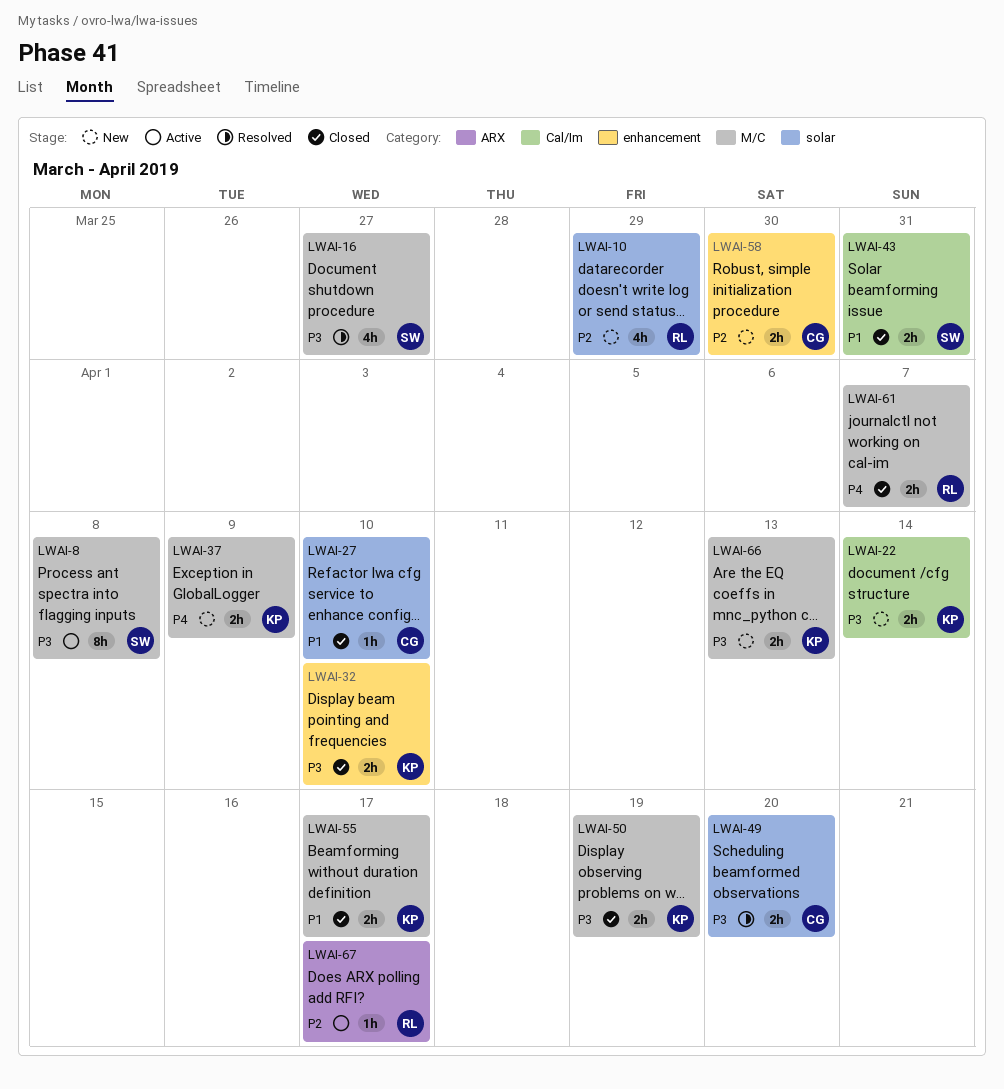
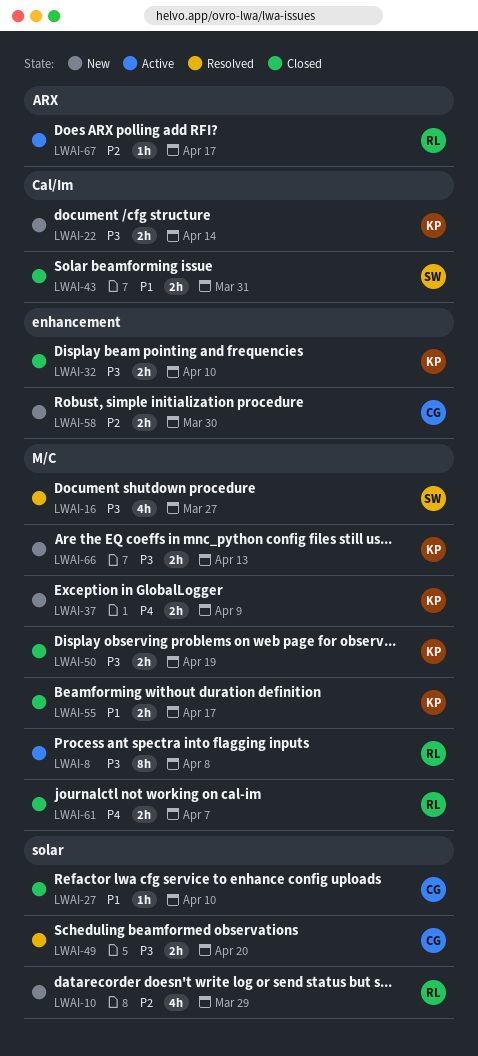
LWAI-8, owner: SW -> RL

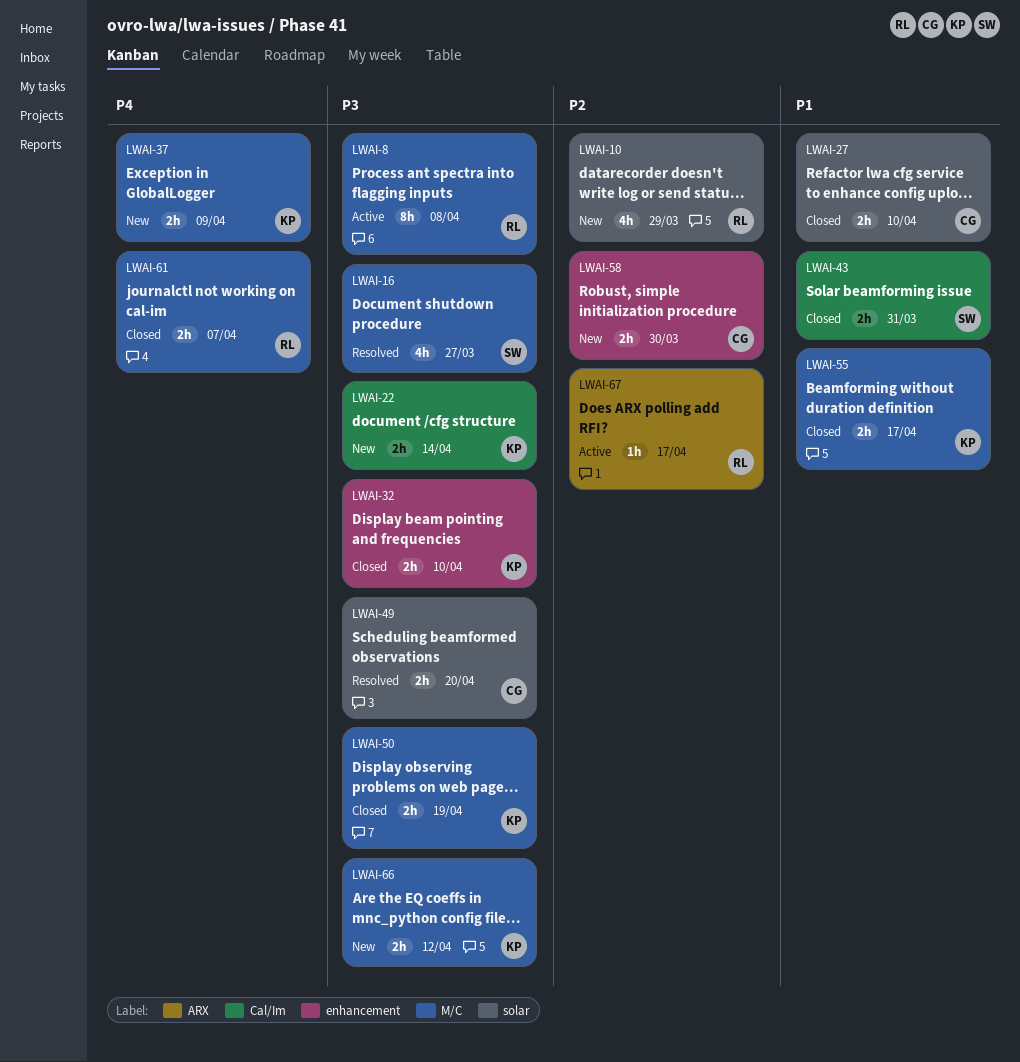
LWAI-27, estimate: 1h -> 2h
LWAI-66, due: Apr 13 -> Apr 12

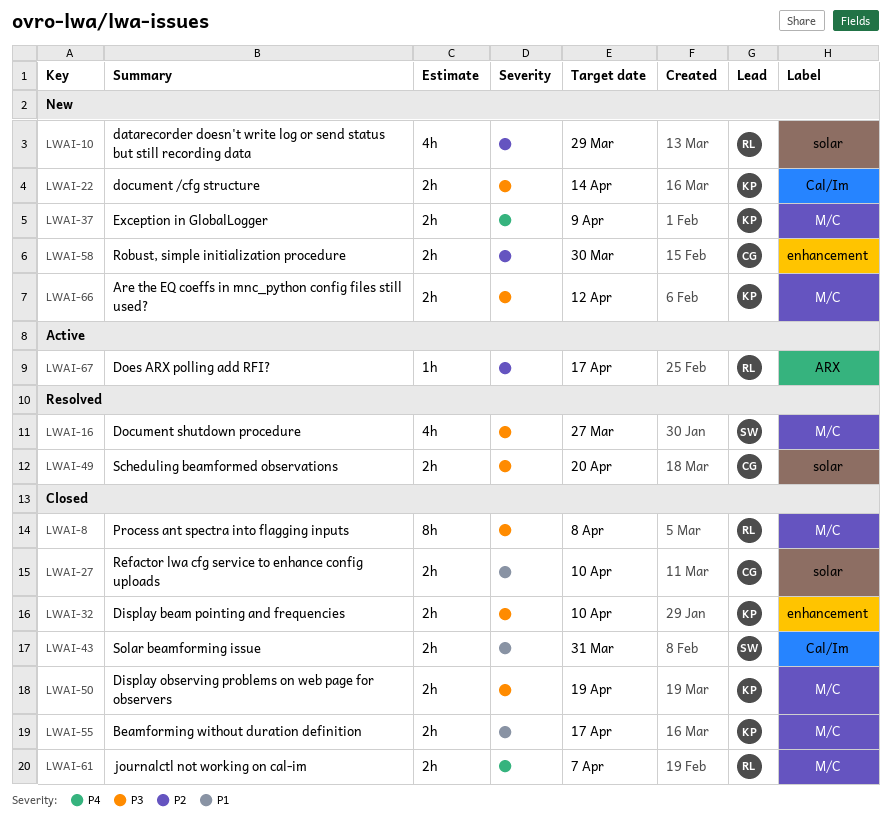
LWAI-8, status: Active -> Closed

